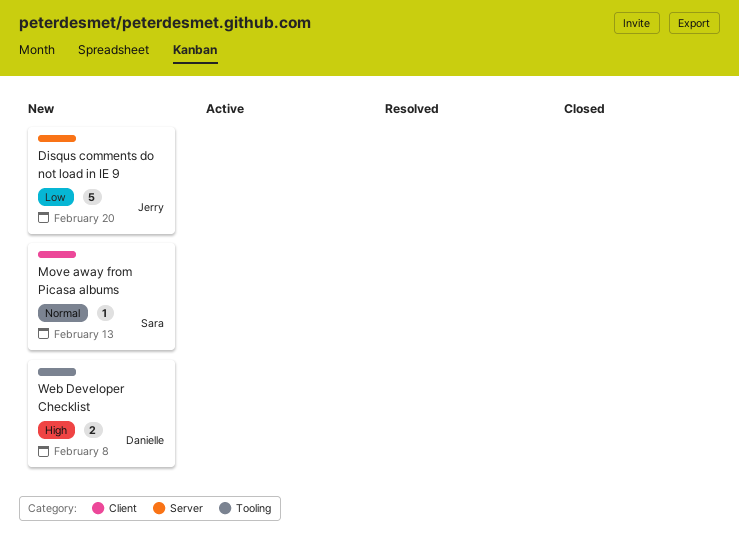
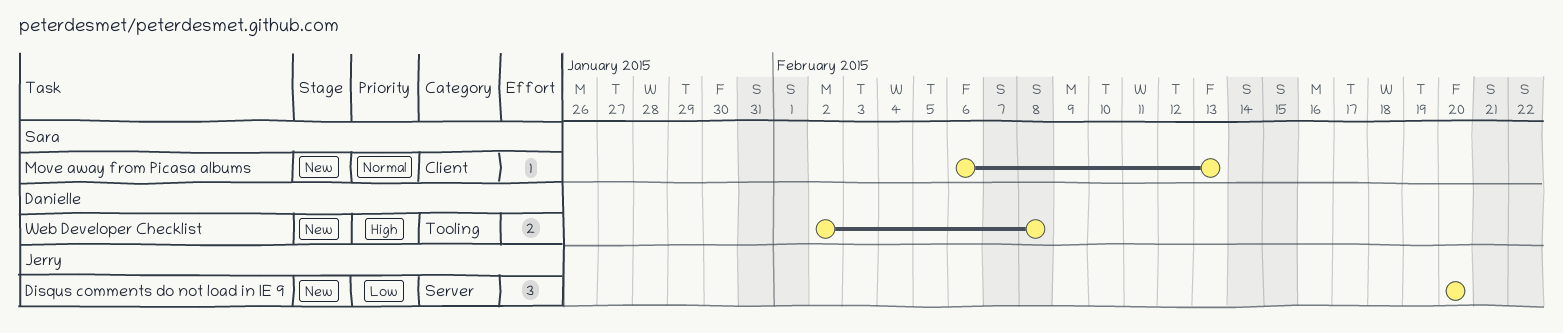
Disqus comments do not load in IE 9, estimate: 5 -> 3

